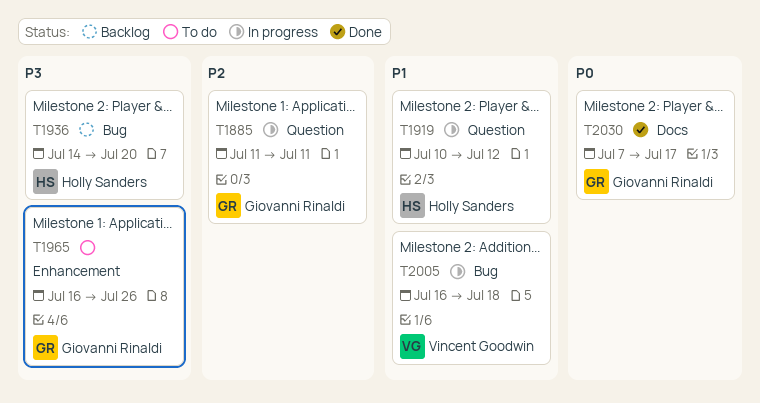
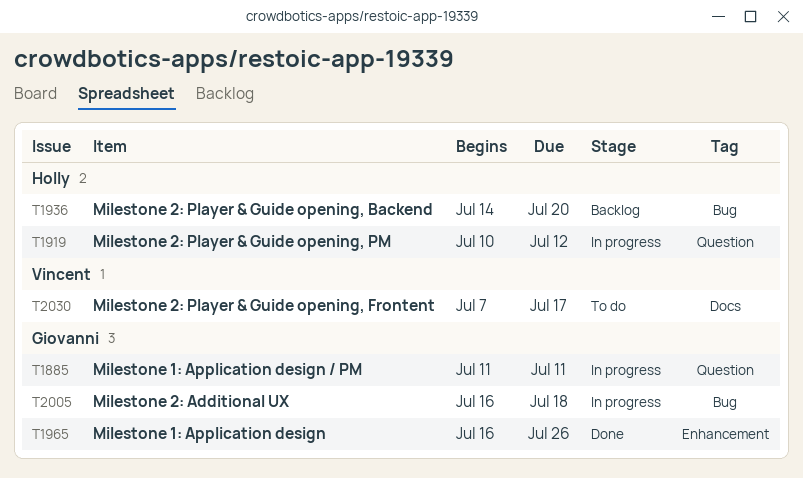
T1965, status: To do -> Done
T2005, owner: Vincent Goodwin -> Giovanni Rinaldi
T2030, status: Done -> To do
T2030, owner: Giovanni Rinaldi -> Vincent Goodwin

